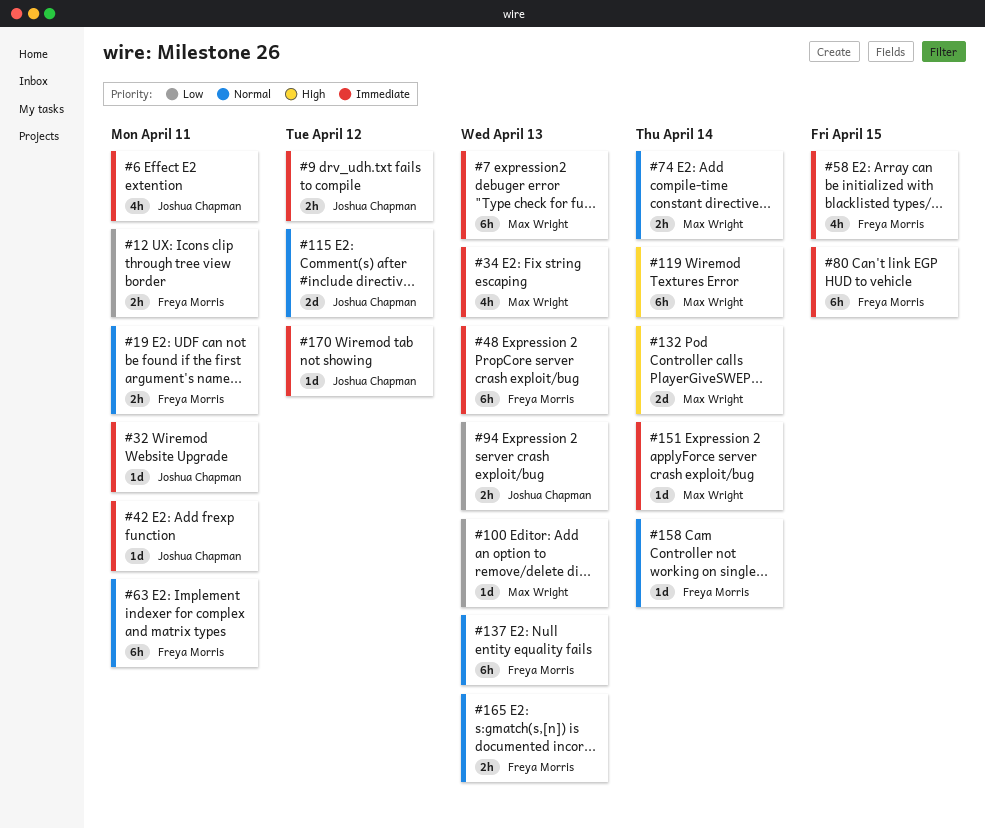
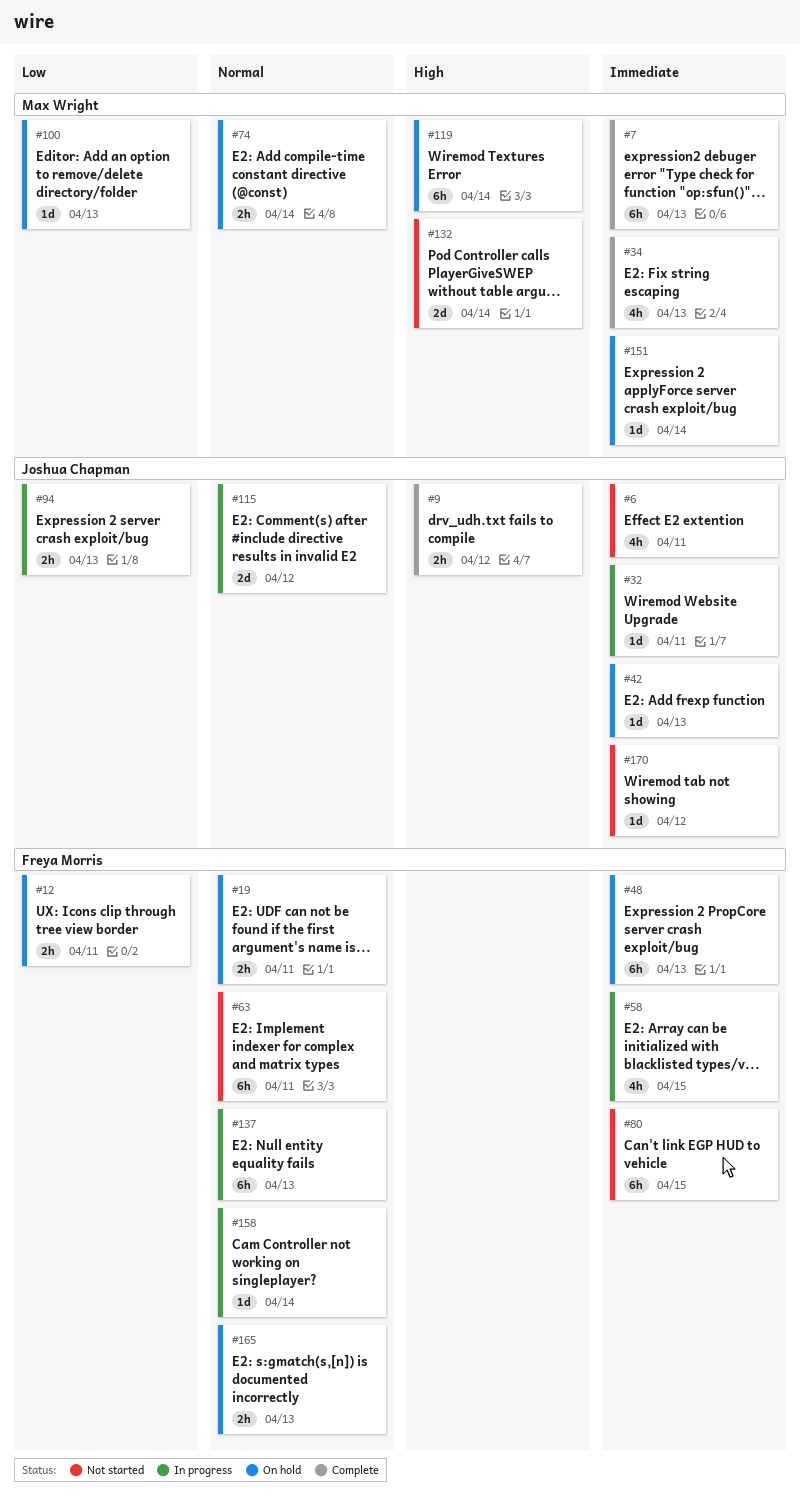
#9, priority: Immediate -> High
#42, due: Apr 11 -> Apr 13

